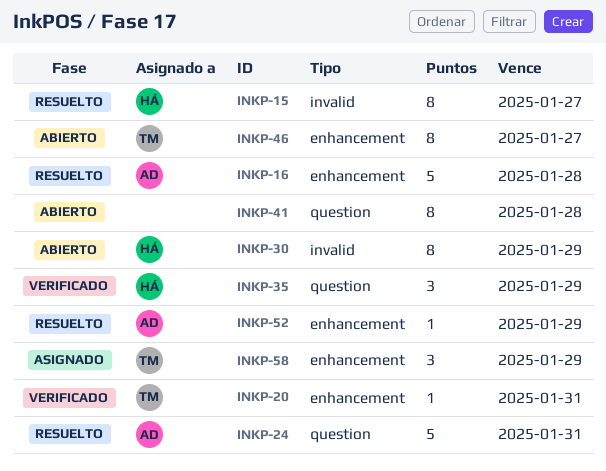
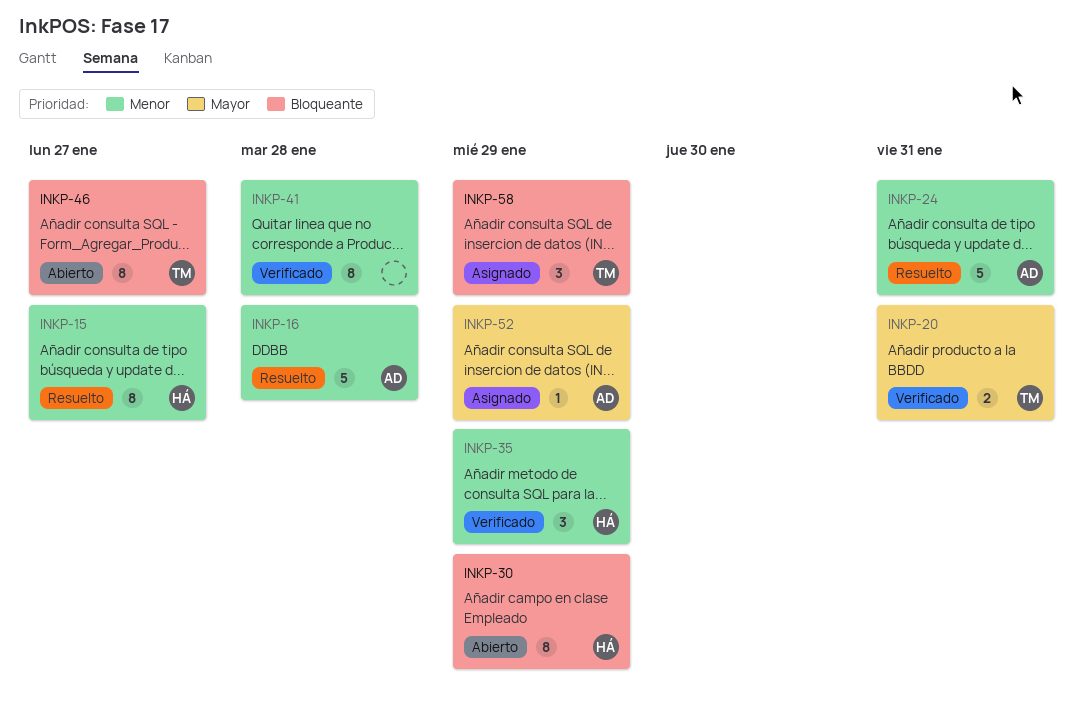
INKP-20, estimate: 1 -> 2
INKP-41, status: Abierto -> Verificado
INKP-52, status: Resuelto -> Asignado

